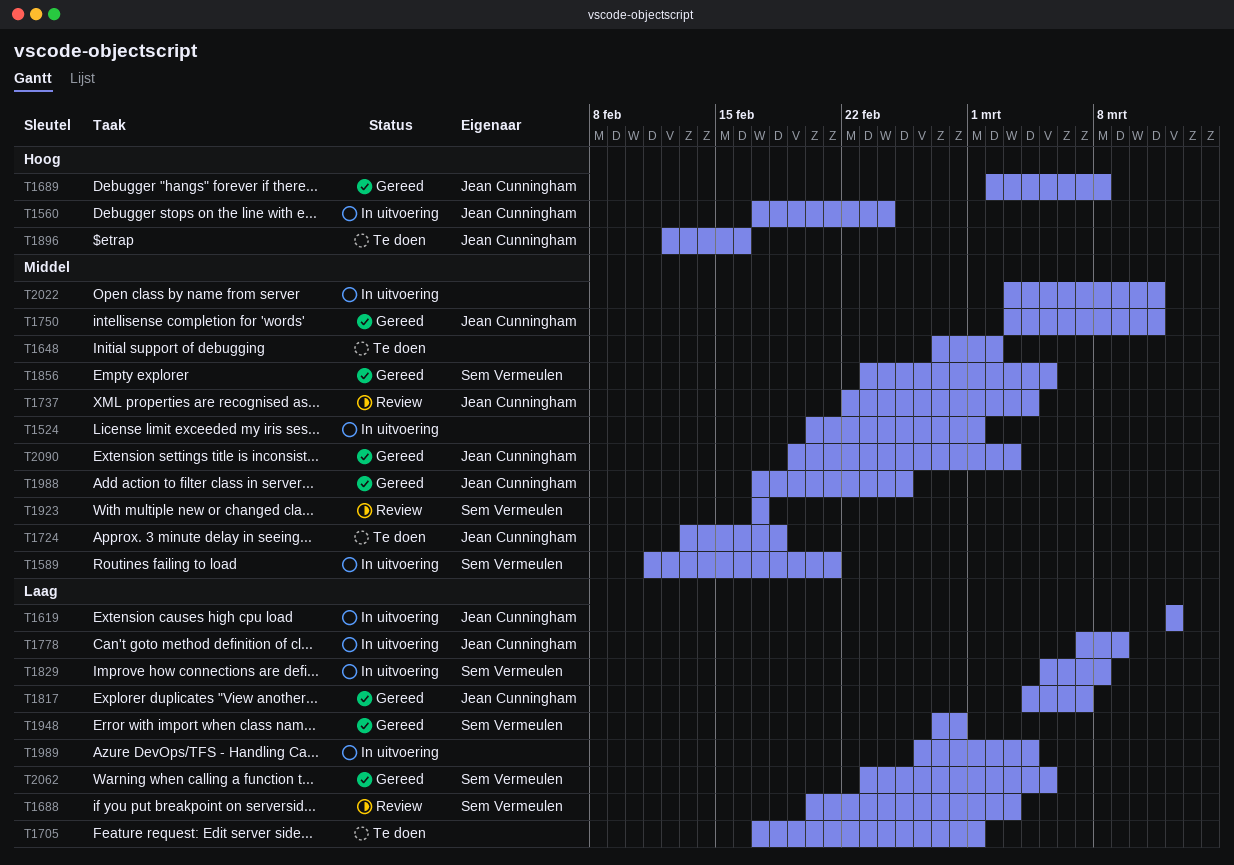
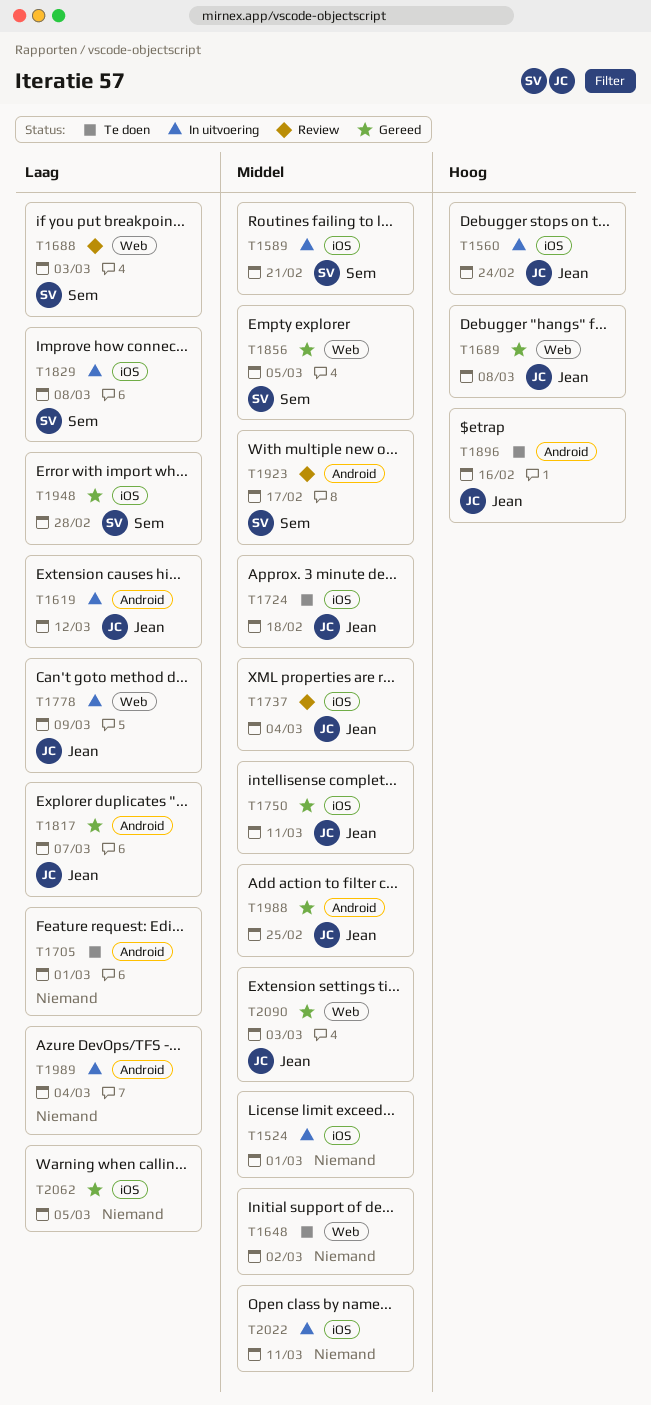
T2062, owner: Sem Vermeulen -> none

